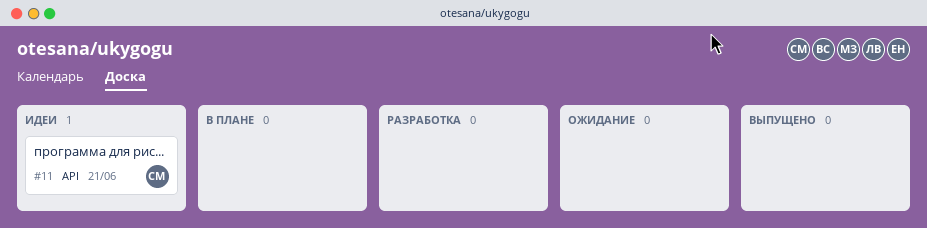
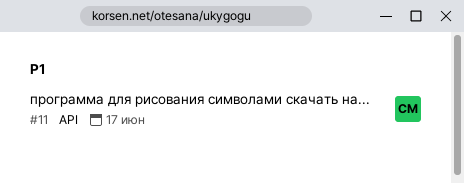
#11, due: Jun 21 -> Jun 17

